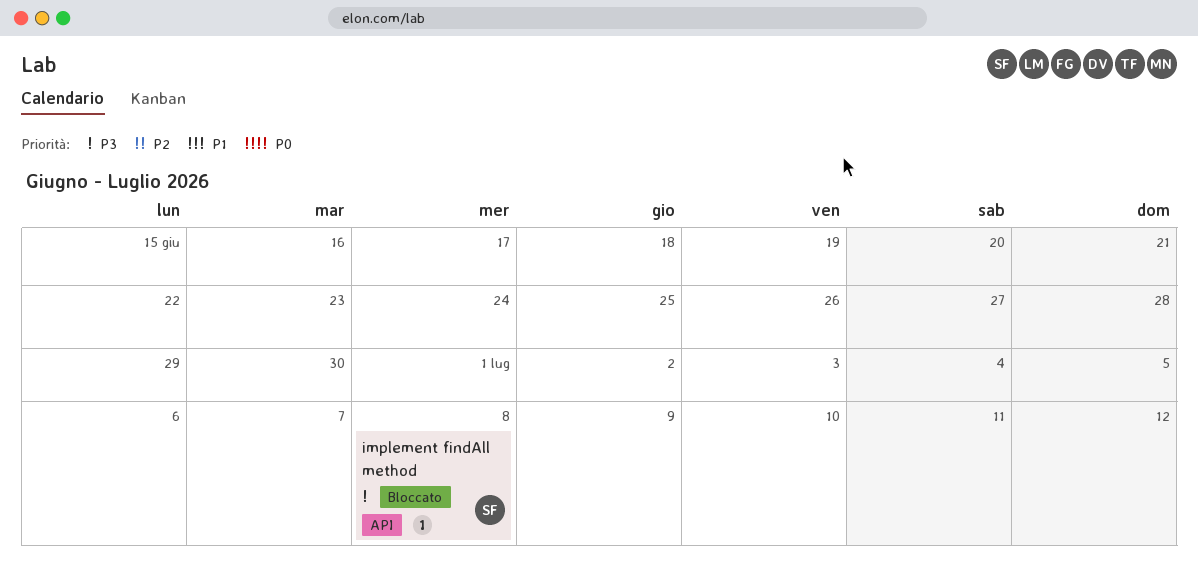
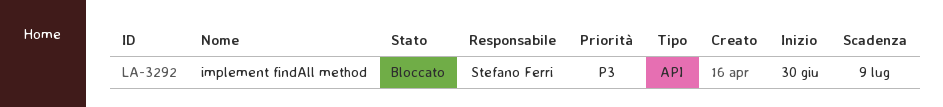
implement findAll method, due: Jul 8 -> Jul 9

